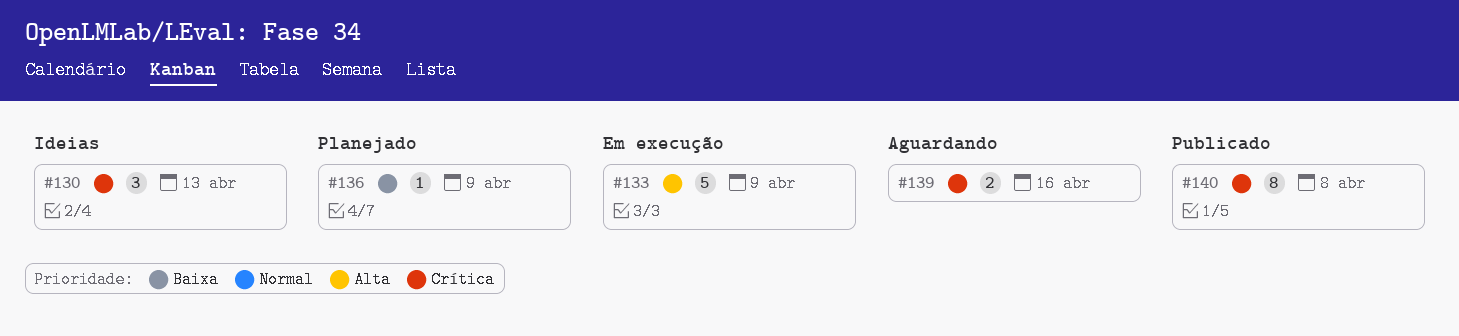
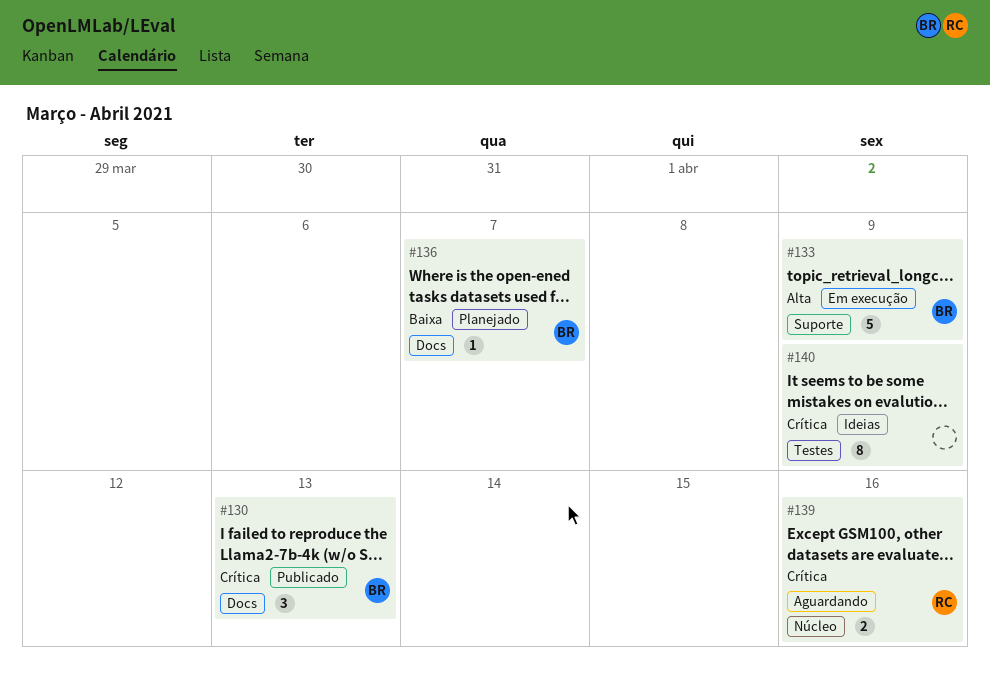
#130, status: Ideias -> Publicado
#136, due: Apr 9 -> Apr 7
#140, status: Publicado -> Ideias
#140, due: Apr 8 -> Apr 9

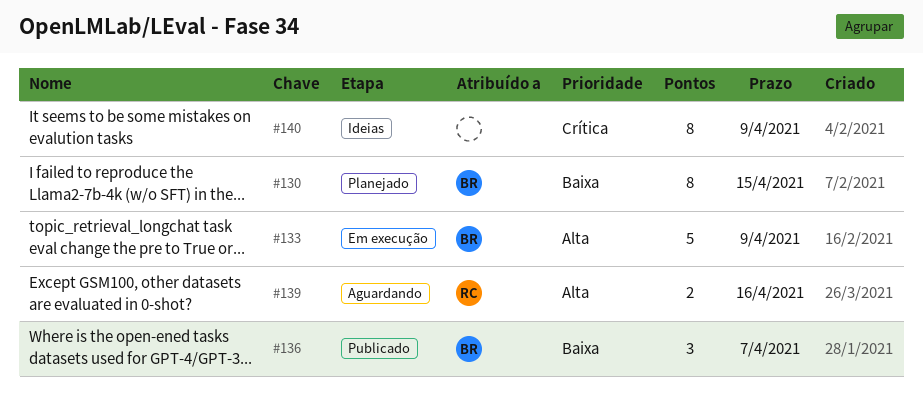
#130, status: Publicado -> Planejado
#130, priority: Crítica -> Baixa
#130, estimate: 3 -> 8
#130, due: Apr 13 -> Apr 15
#136, status: Planejado -> Publicado
#136, estimate: 1 -> 3
#139, priority: Crítica -> Alta

